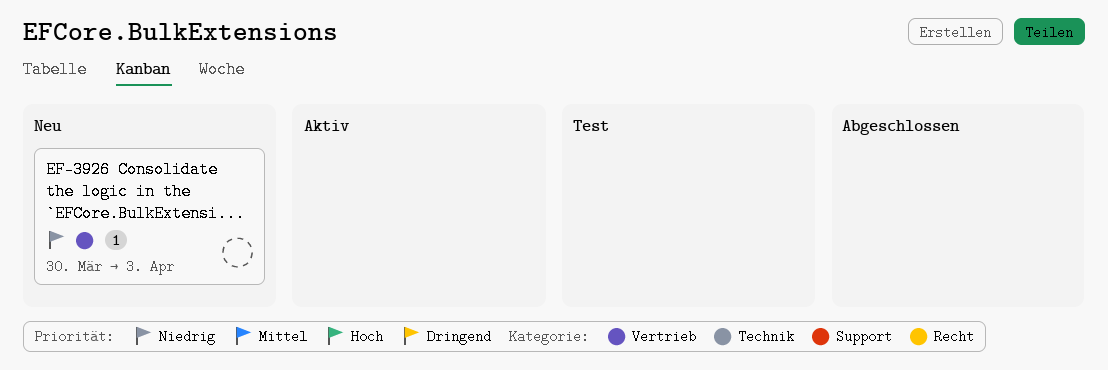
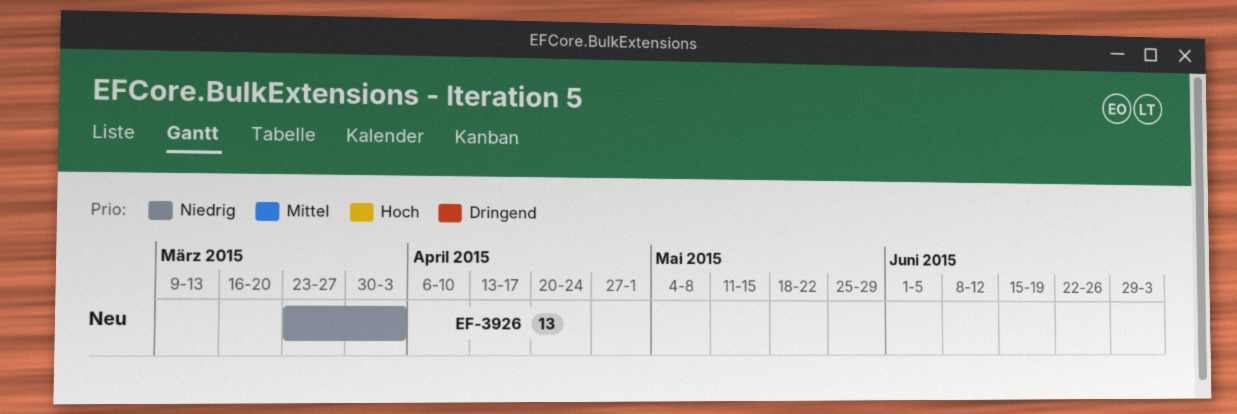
EF-3926, estimate: 1 -> 13
EF-3926, start: Mar 30 -> Mar 23

